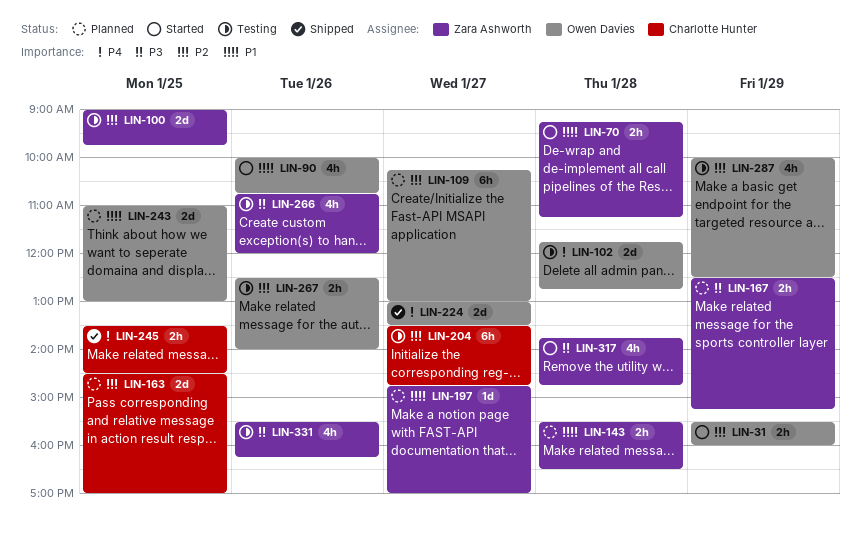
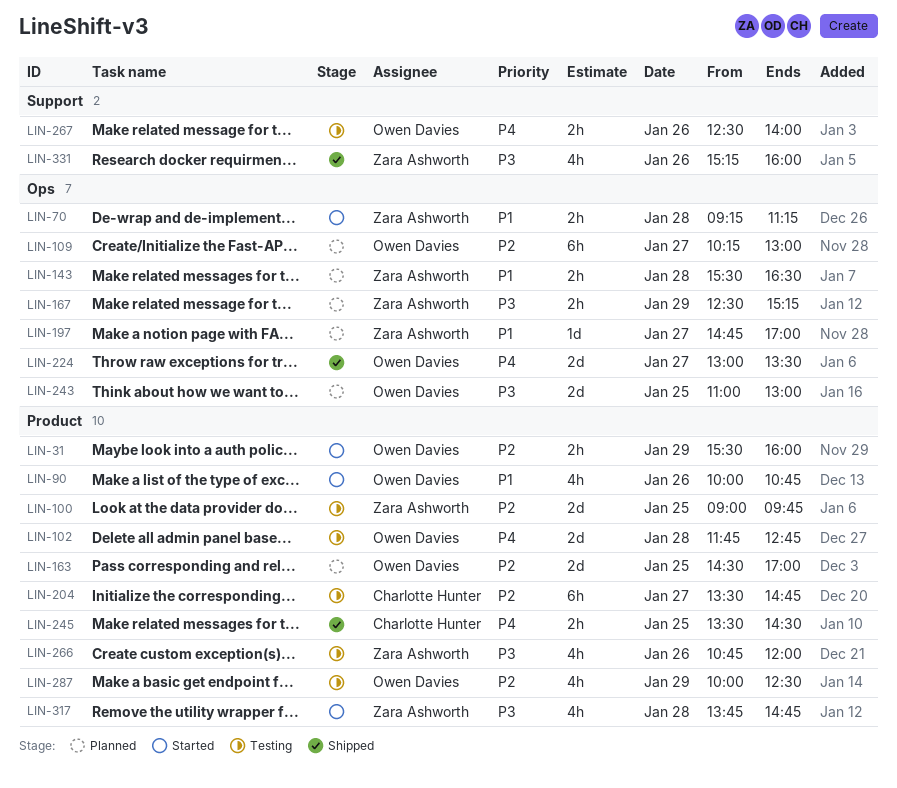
LIN-163, owner: Charlotte Hunter -> Owen Davies
LIN-243, priority: P1 -> P3
LIN-267, priority: P2 -> P4
LIN-331, status: Testing -> Shipped
LIN-331, begins: 15:30 -> 15:15
LIN-331, ends: 16:15 -> 16:00

